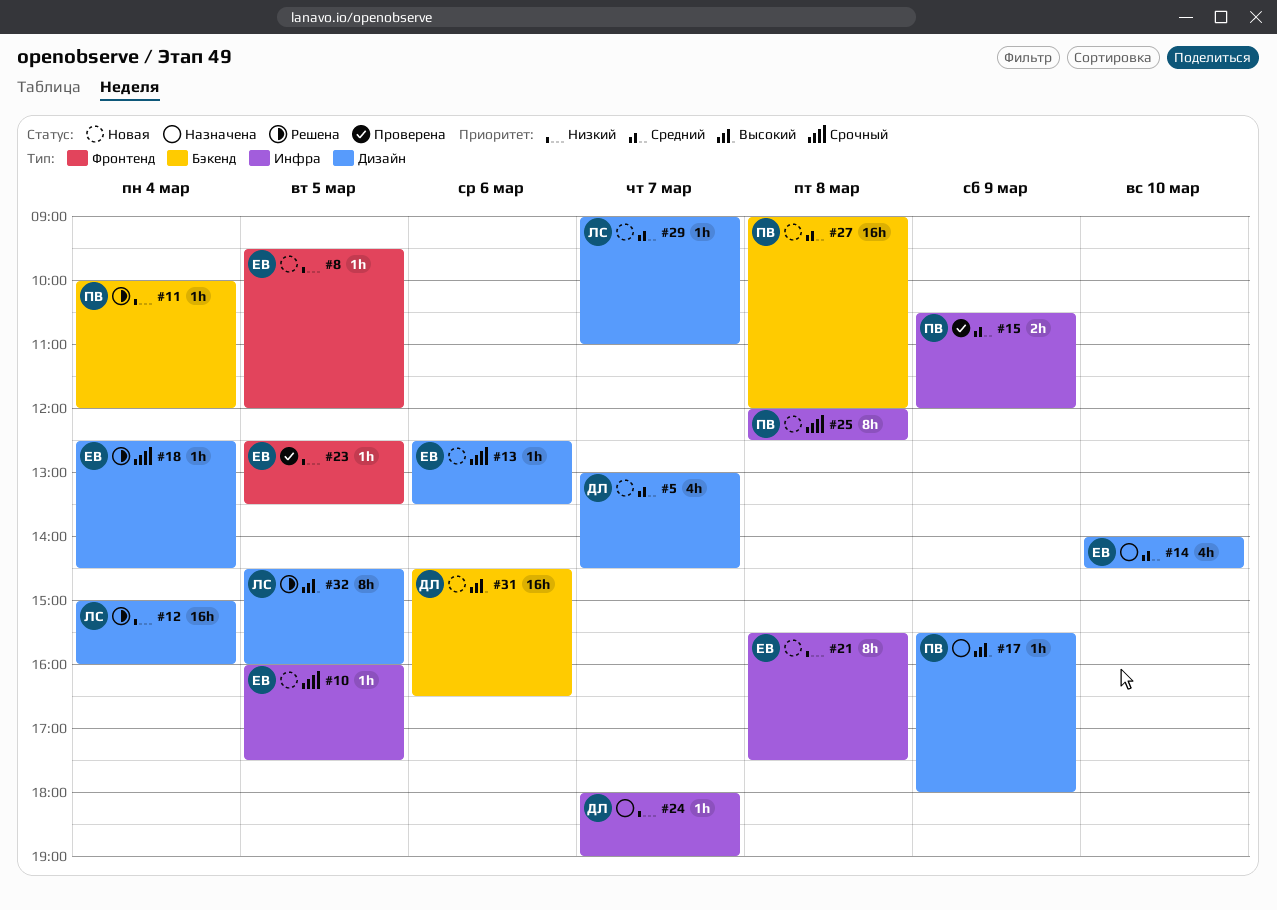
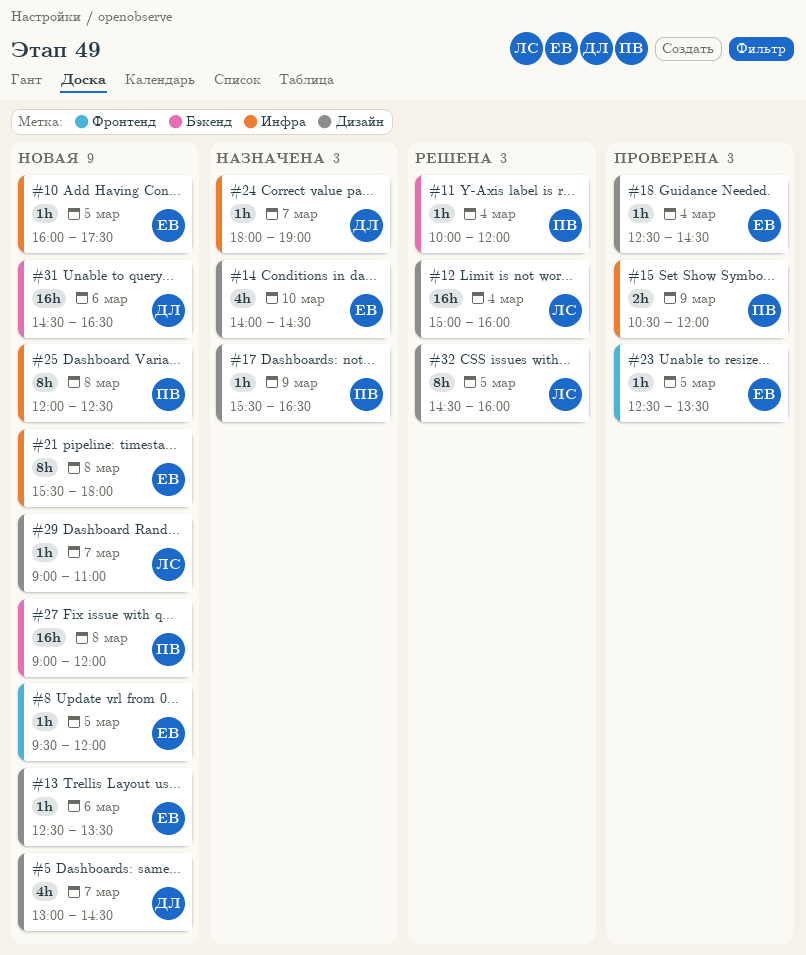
#17, ends: 18:00 -> 16:30
#18, status: Решена -> Проверена
#21, ends: 17:30 -> 18:00

